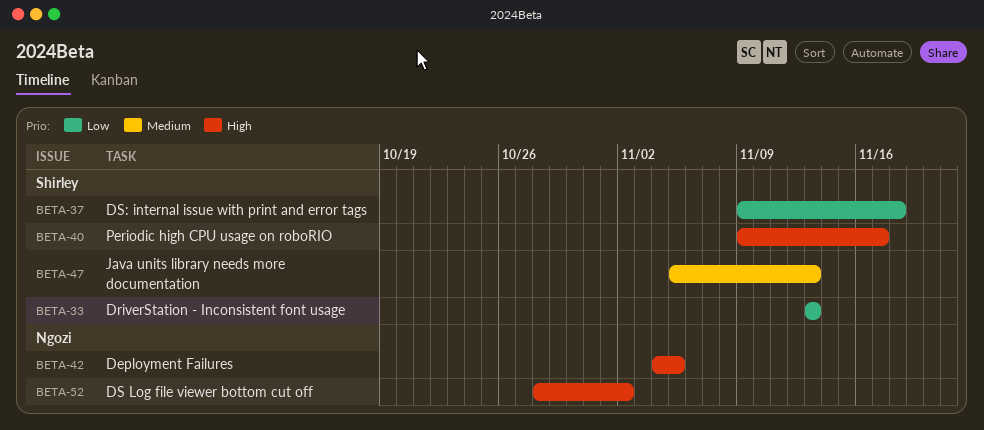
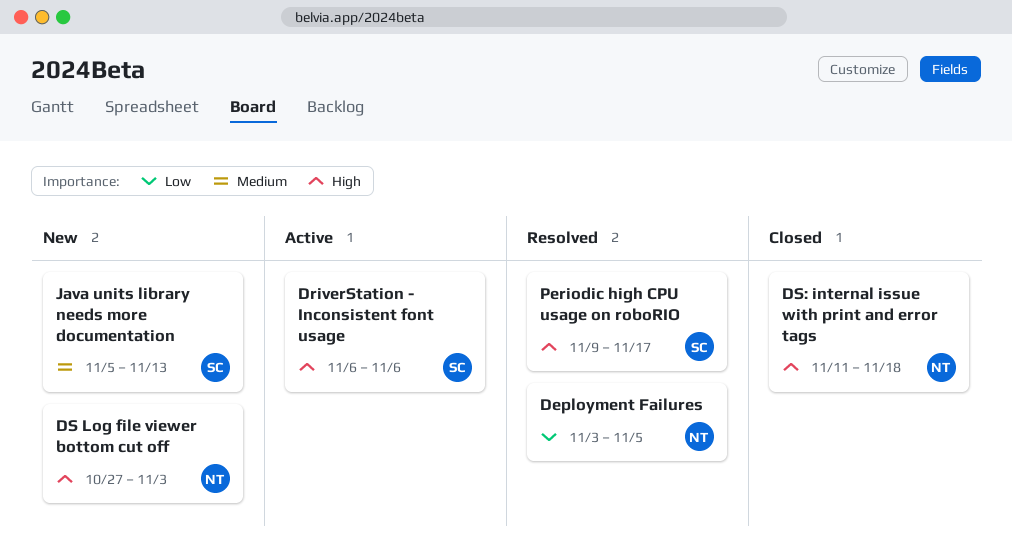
Deployment Failures, priority: High -> Low
Deployment Failures, start: Nov 4 -> Nov 3
DriverStation - Inconsistent font usage, priority: Low -> High
DriverStation - Inconsistent font usage, start: Nov 13 -> Nov 6
DriverStation - Inconsistent font usage, due: Nov 13 -> Nov 6
DS Log file viewer bottom cut off, start: Oct 28 -> Oct 27
DS Log file viewer bottom cut off, due: Nov 2 -> Nov 3
DS: internal issue with print and error tags, owner: Shirley -> Ngozi
DS: internal issue with print and error tags, priority: Low -> High
DS: internal issue with print and error tags, start: Nov 9 -> Nov 11

